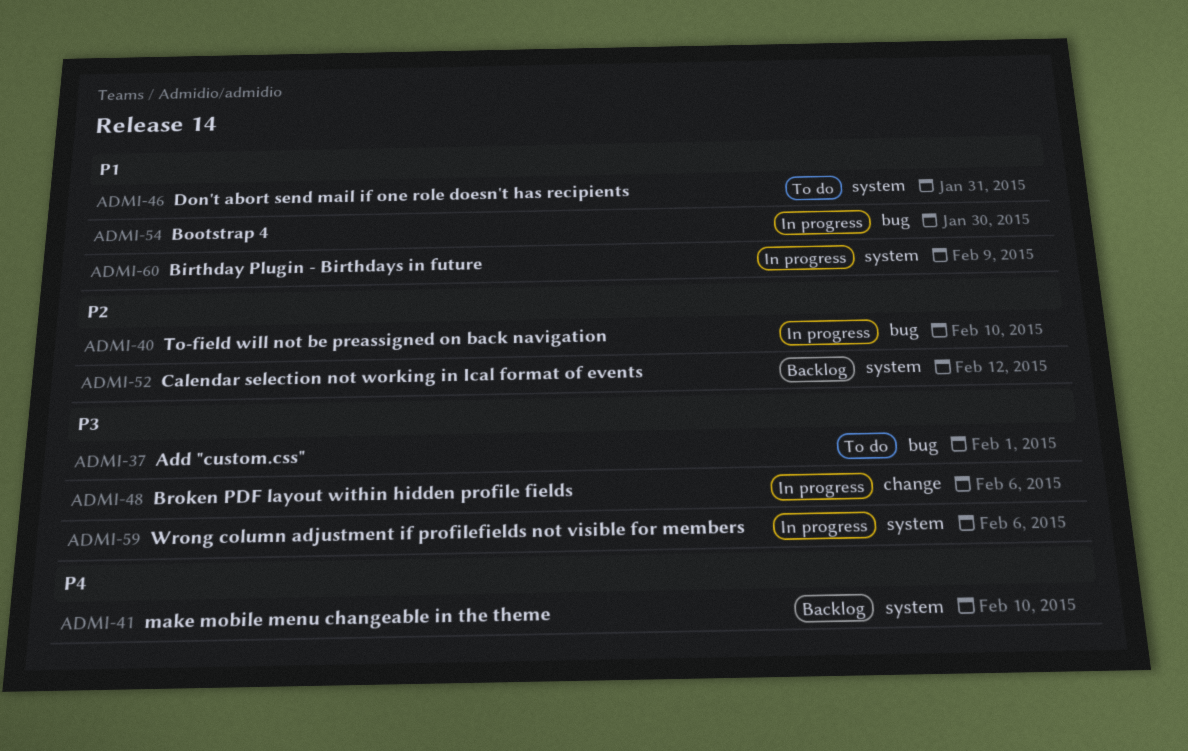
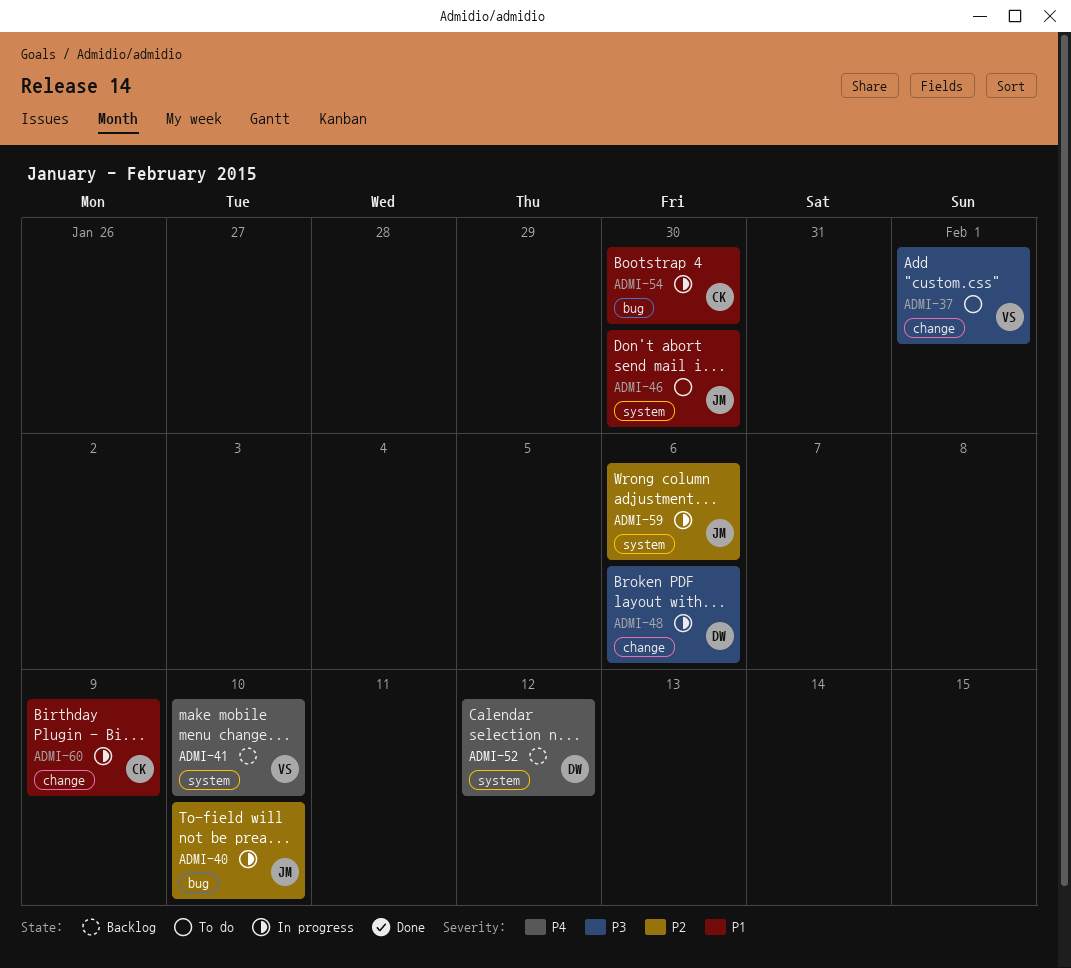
ADMI-37, label: bug -> change
ADMI-46, due: Jan 31 -> Jan 30
ADMI-52, priority: P2 -> P4
ADMI-59, priority: P3 -> P2
ADMI-60, label: system -> change

